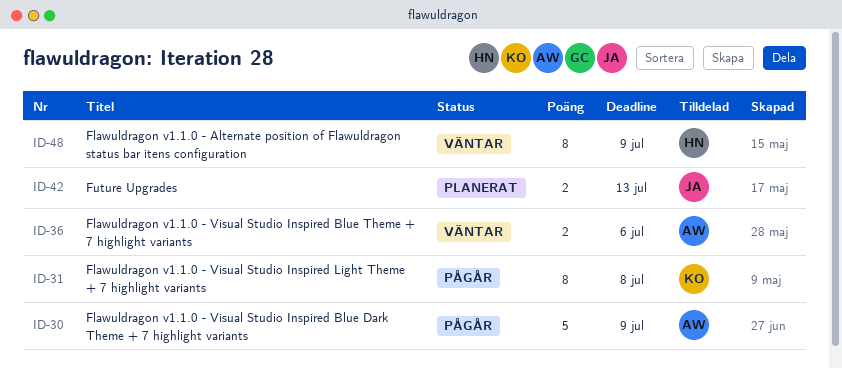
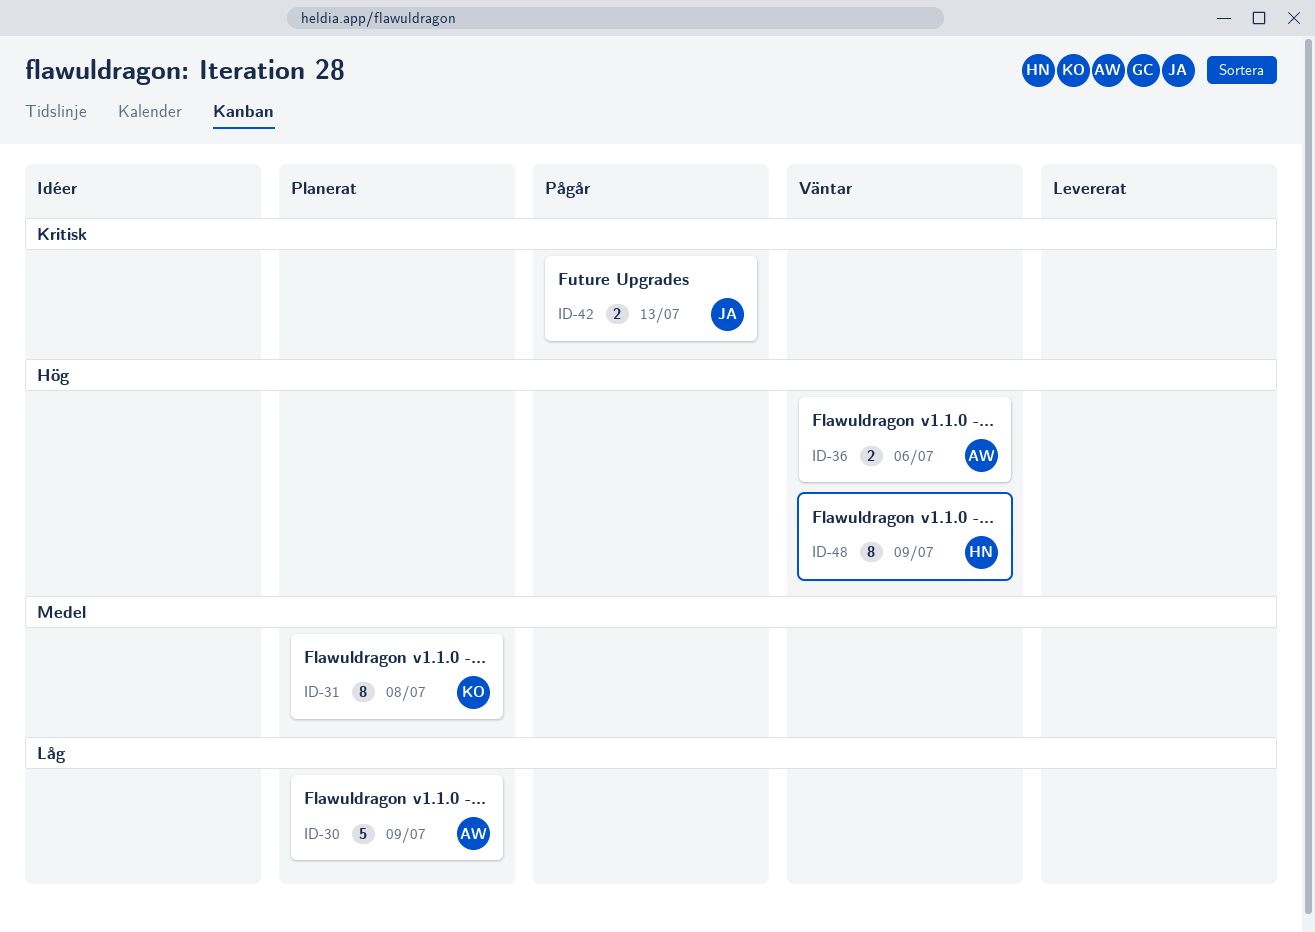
ID-30, status: Pågår -> Planerat
ID-31, status: Pågår -> Planerat
ID-42, status: Planerat -> Pågår

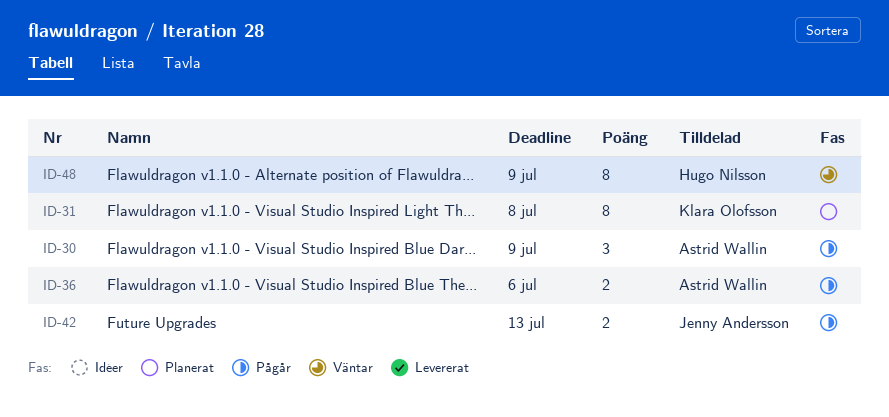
ID-30, status: Planerat -> Pågår
ID-30, estimate: 5 -> 3
ID-36, status: Väntar -> Pågår

